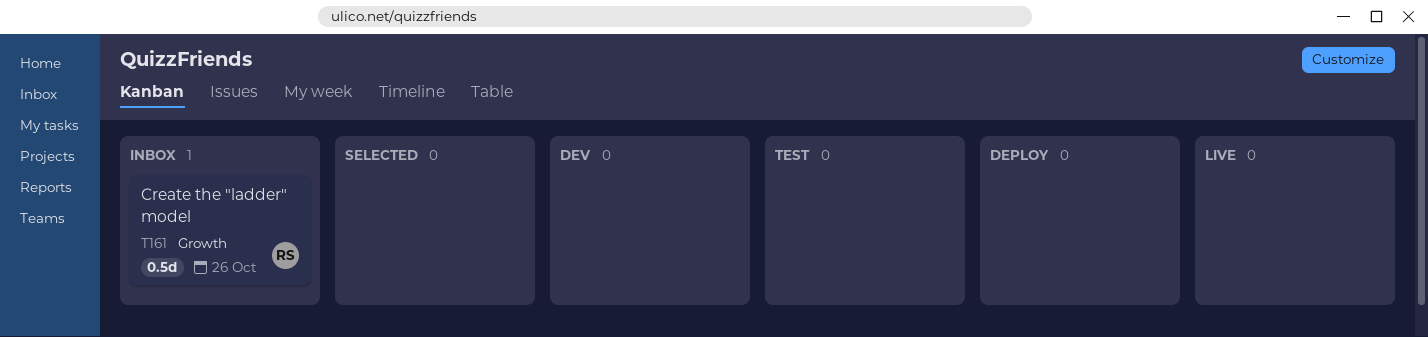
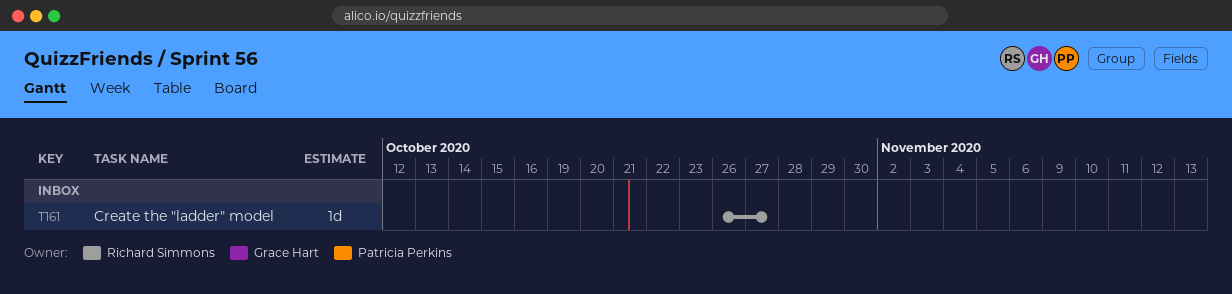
T161, estimate: 0.5d -> 1d
T161, due: Oct 26 -> Oct 27

